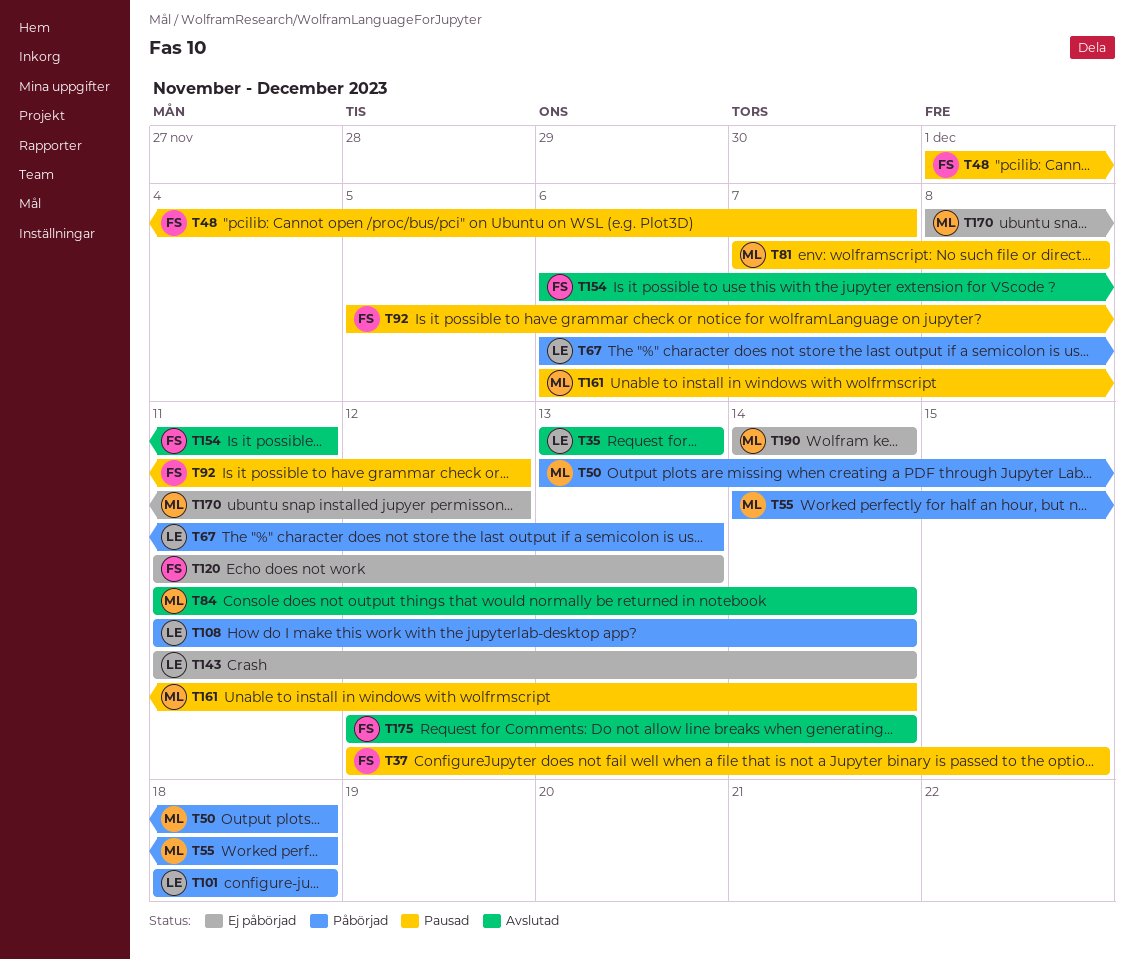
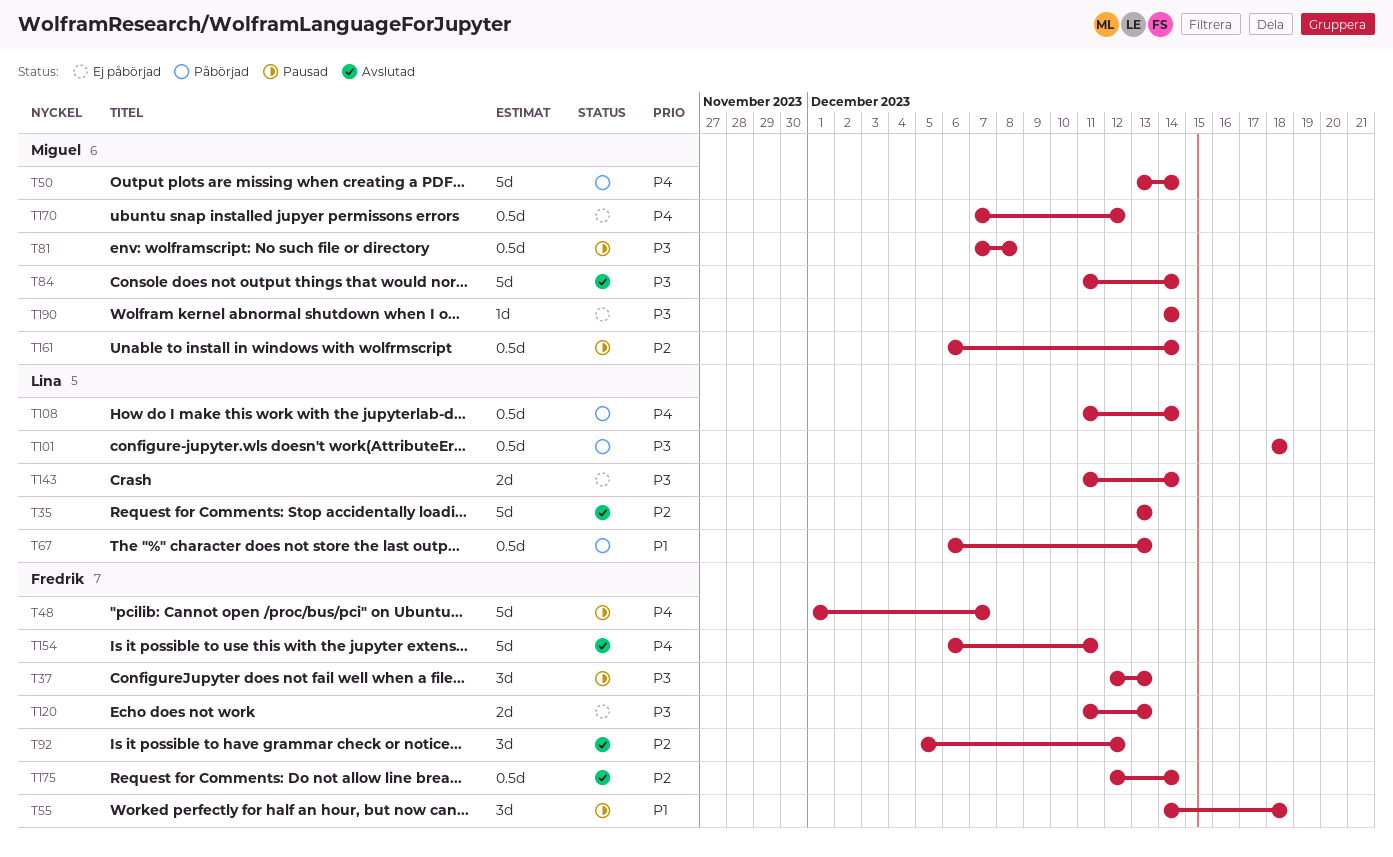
T37, due: Dec 15 -> Dec 13
T50, due: Dec 18 -> Dec 14
T55, status: Påbörjad -> Pausad
T55, owner: Miguel -> Fredrik
T92, status: Pausad -> Avslutad
T170, start: Dec 8 -> Dec 7

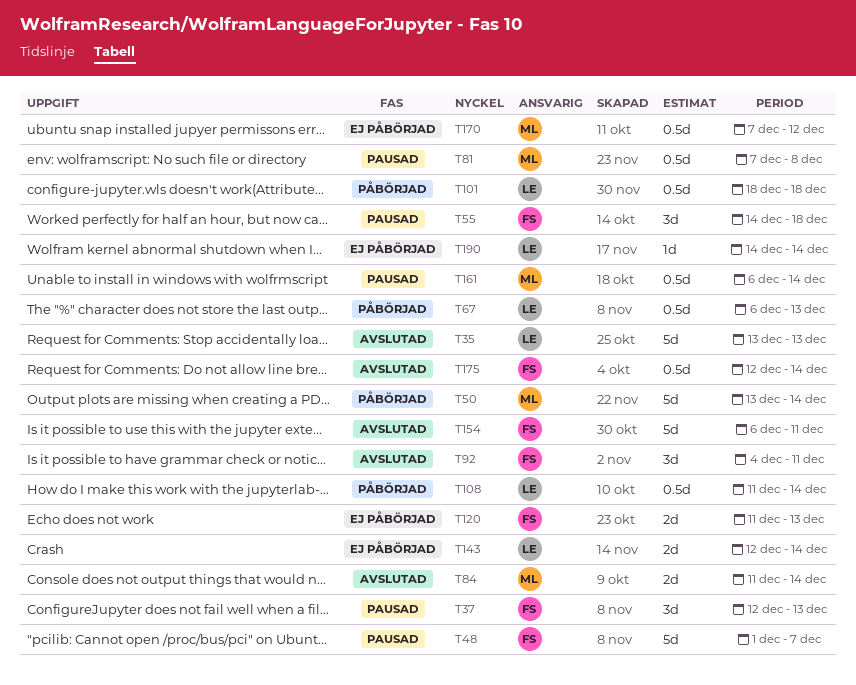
T84, estimate: 5d -> 2d
T92, start: Dec 5 -> Dec 4
T92, due: Dec 12 -> Dec 11
T143, start: Dec 11 -> Dec 12
T190, owner: Miguel -> Lina

